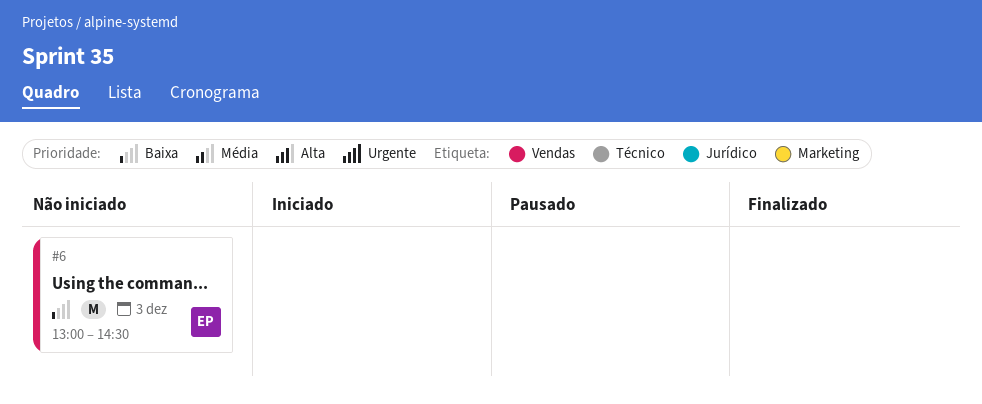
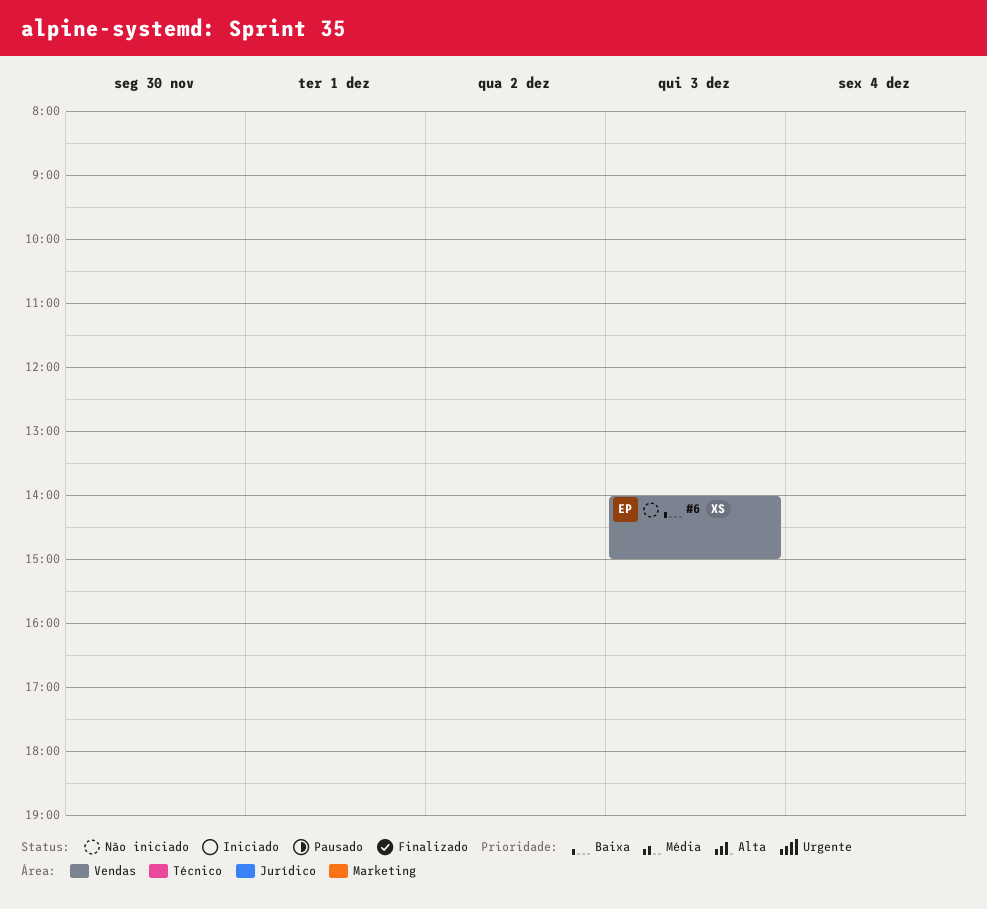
#6, estimate: M -> XS
#6, begins: 13:00 -> 14:00
#6, ends: 14:30 -> 15:00

